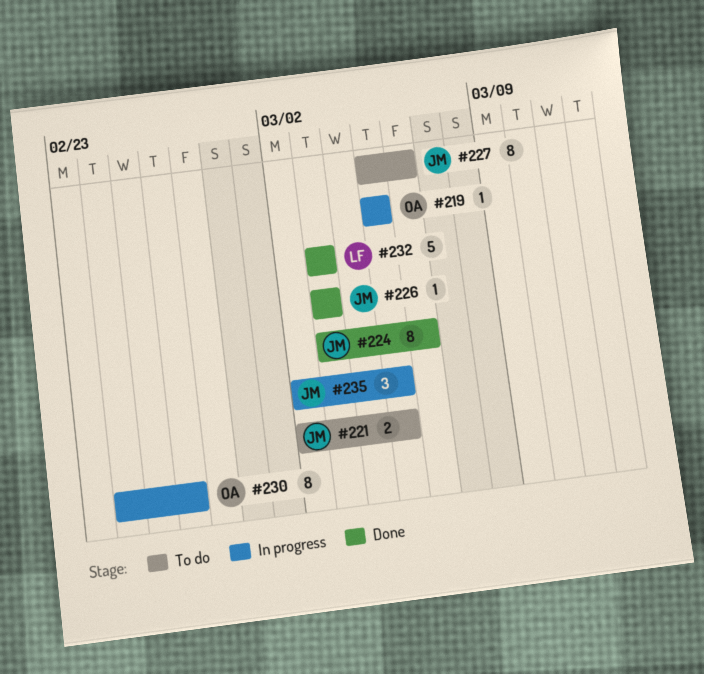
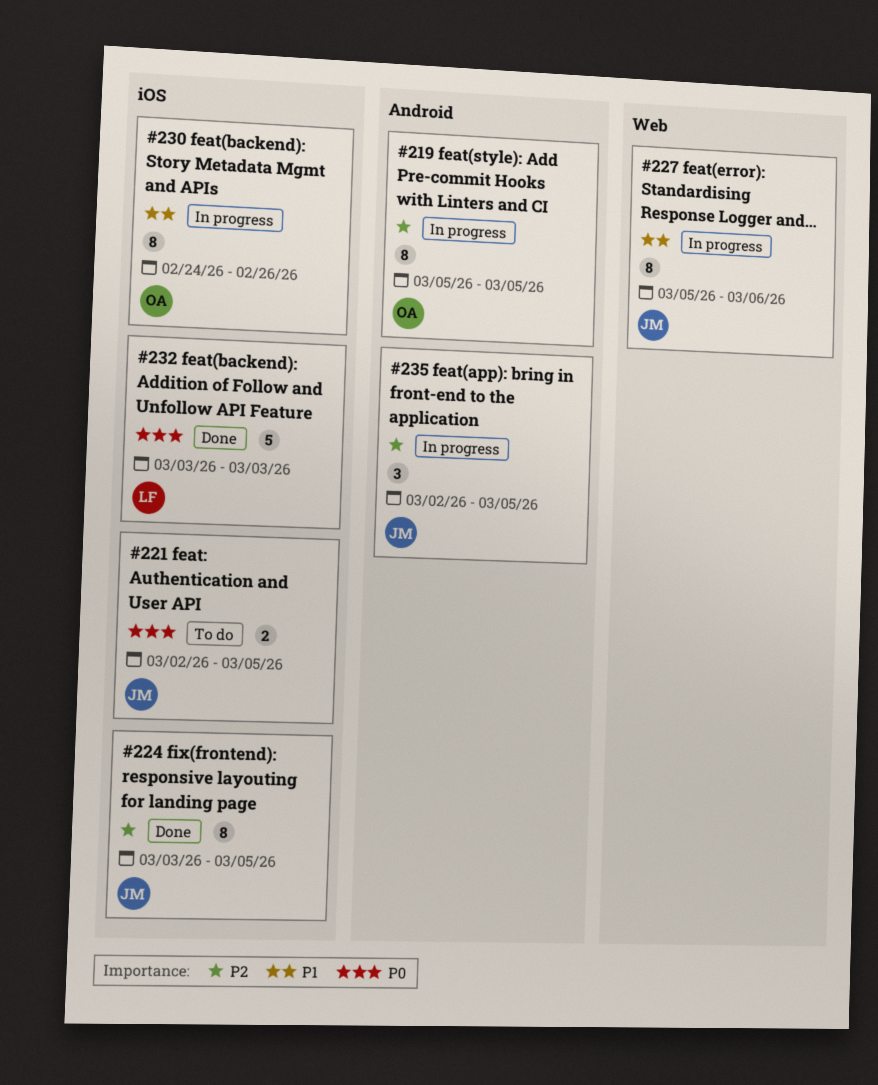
#219, estimate: 1 -> 8
#224, due: Mar 6 -> Mar 5
#226: present -> none
#227, status: To do -> In progress

